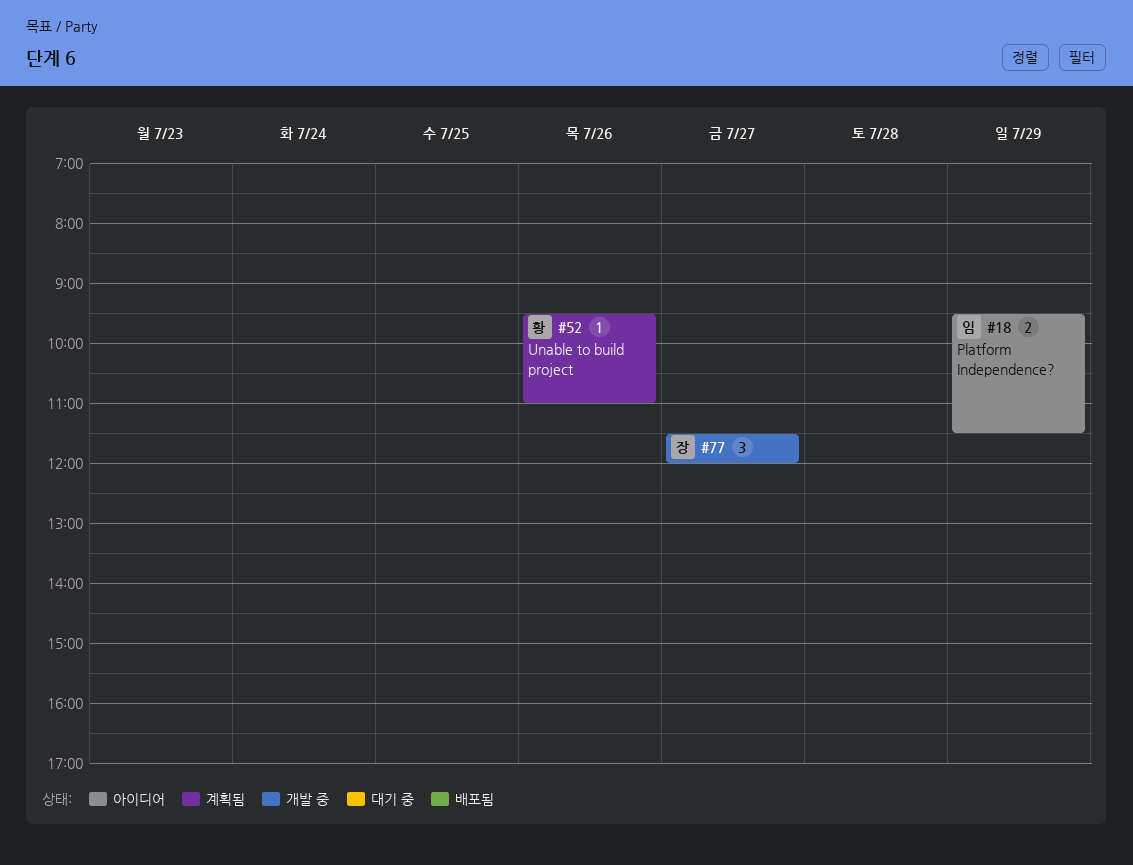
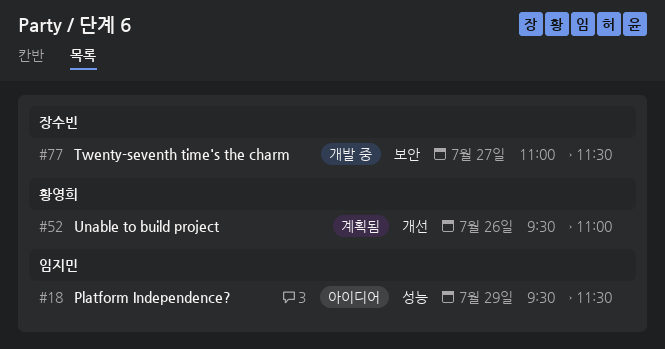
#77, begins: 11:30 -> 11:00
#77, ends: 12:00 -> 11:30

